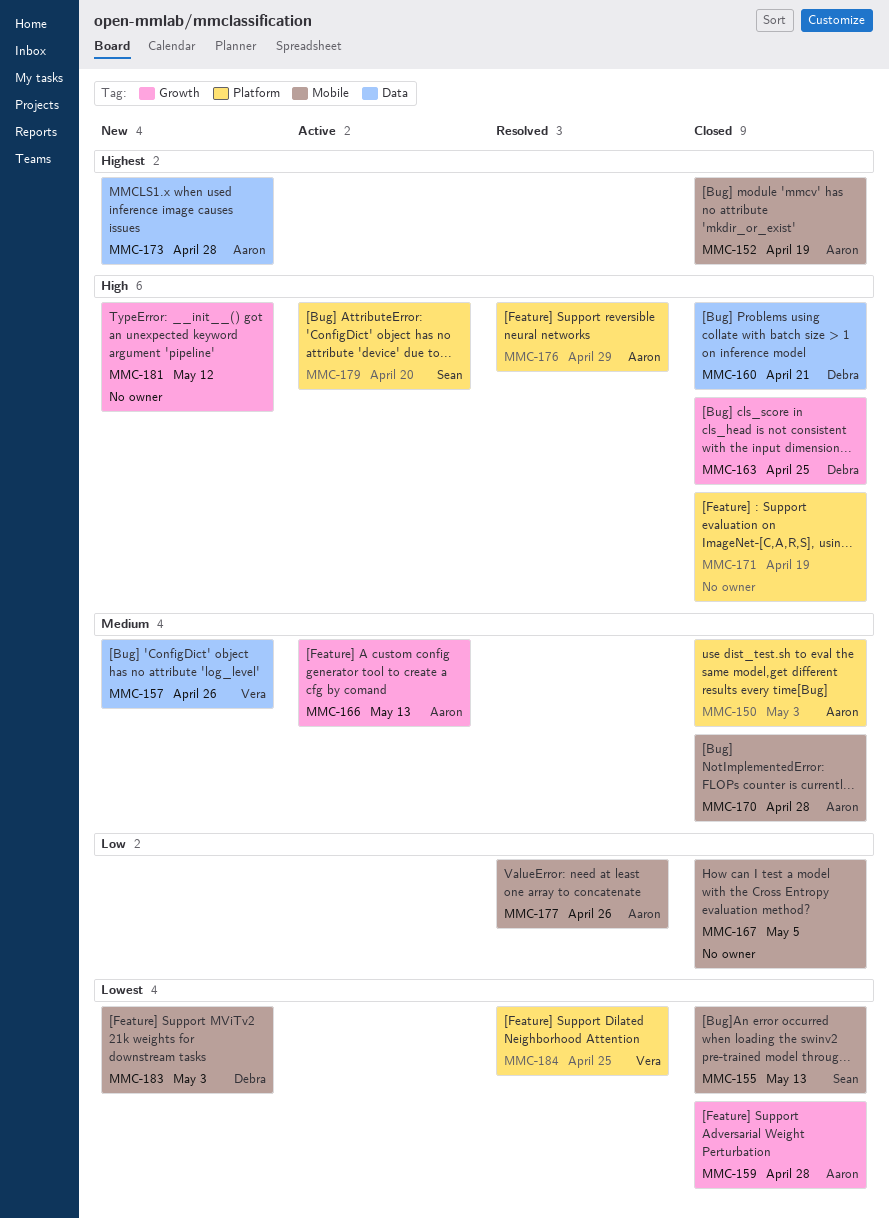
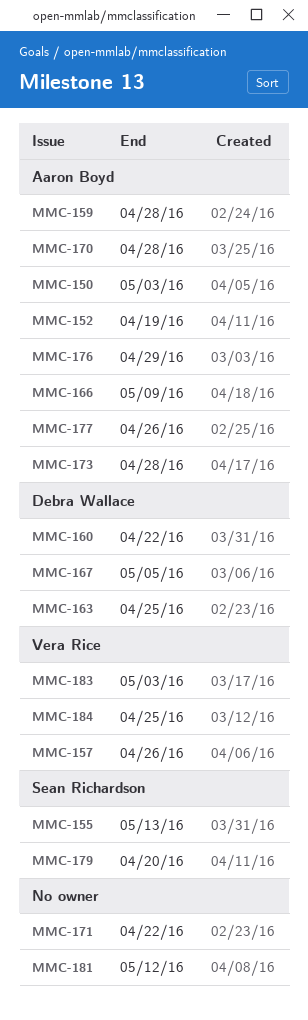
MMC-160, due: Apr 21 -> Apr 22
MMC-166, due: May 13 -> May 9
MMC-167, owner: none -> Debra Wallace
MMC-171, due: Apr 19 -> Apr 22
MMC-183, owner: Debra Wallace -> Vera Rice

